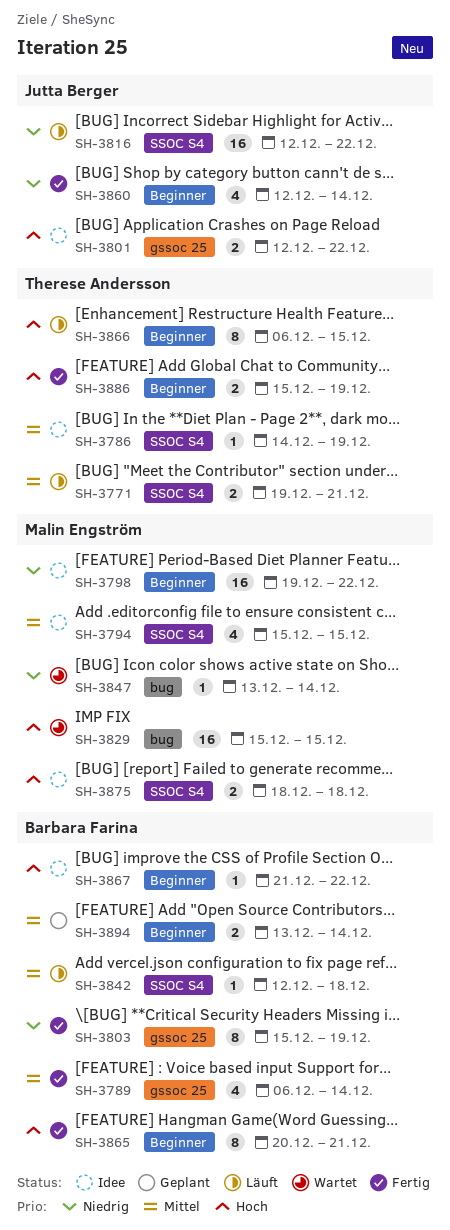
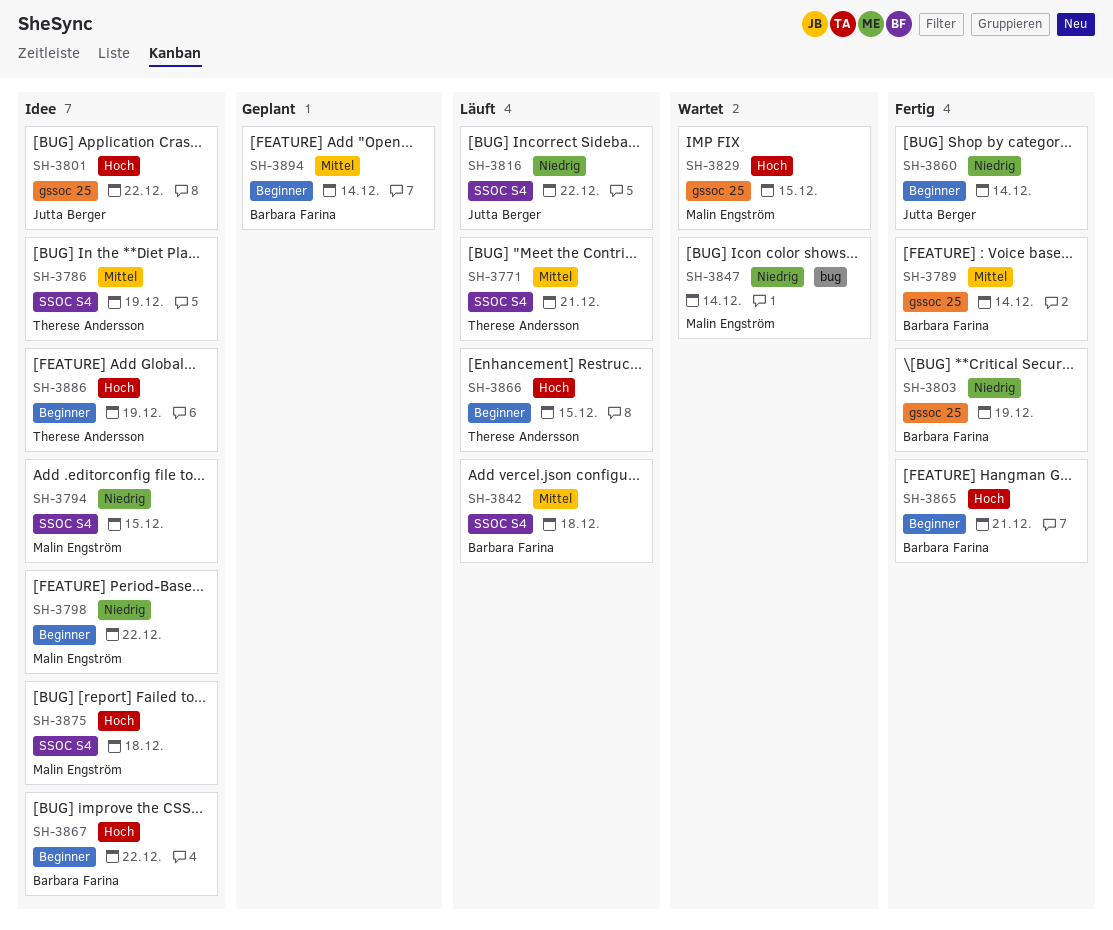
SH-3794, priority: Mittel -> Niedrig
SH-3829, label: bug -> gssoc 25
SH-3886, status: Fertig -> Idee

